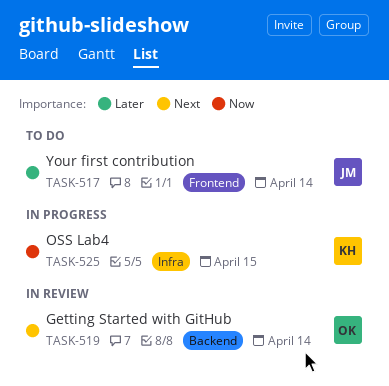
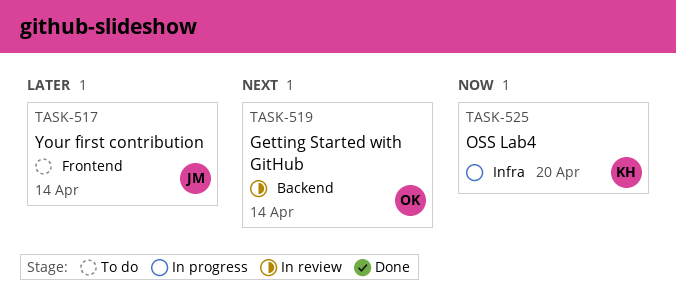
TASK-525, due: Apr 15 -> Apr 20

